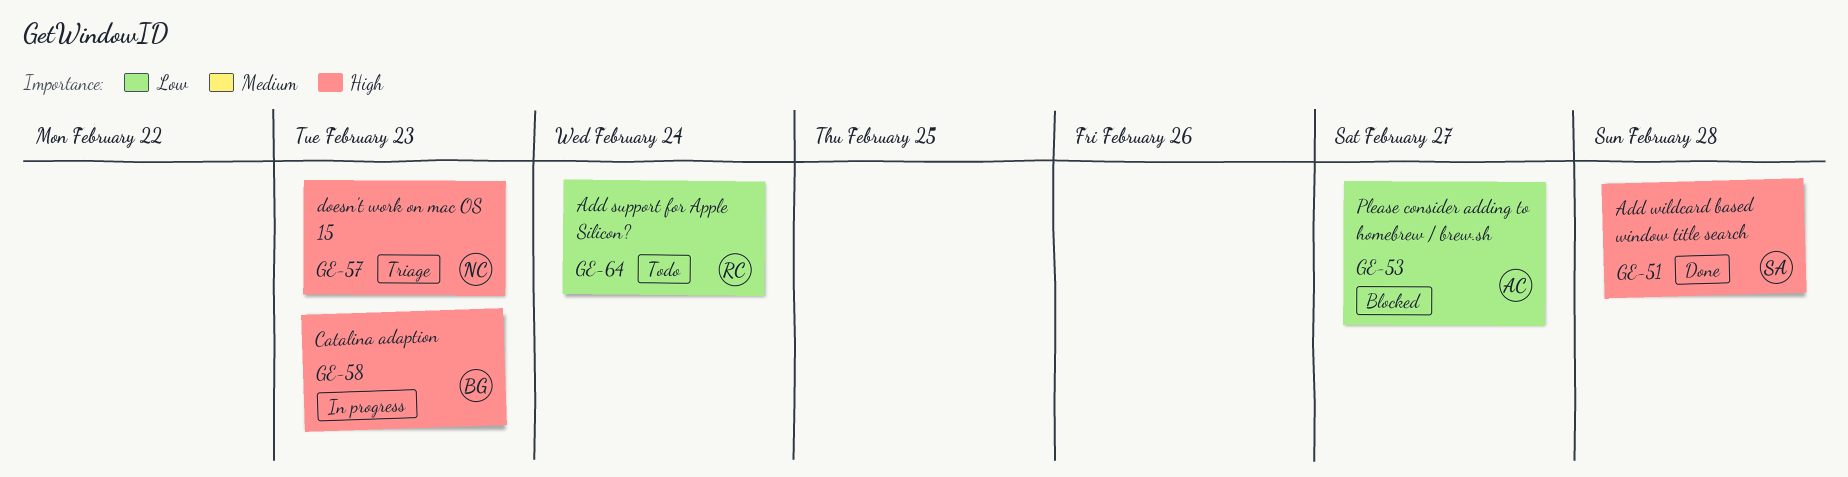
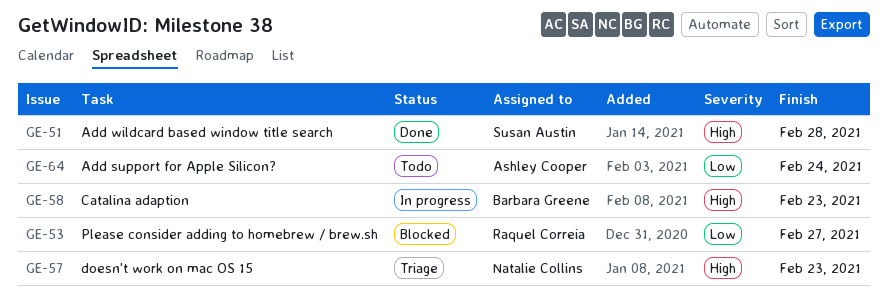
GE-53, owner: Ashley Cooper -> Raquel Correia
GE-64, owner: Raquel Correia -> Ashley Cooper

